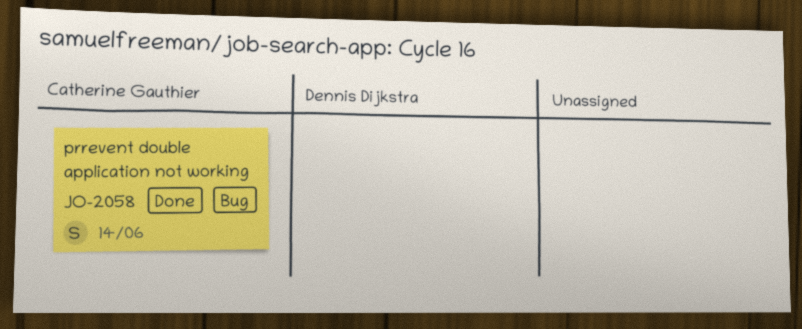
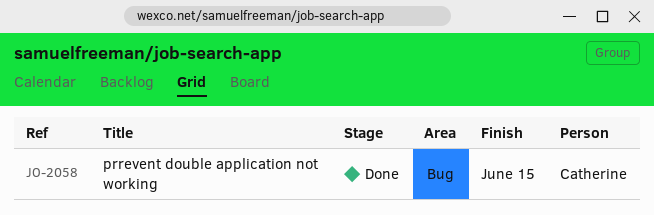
JO-2058, due: Jun 14 -> Jun 15

